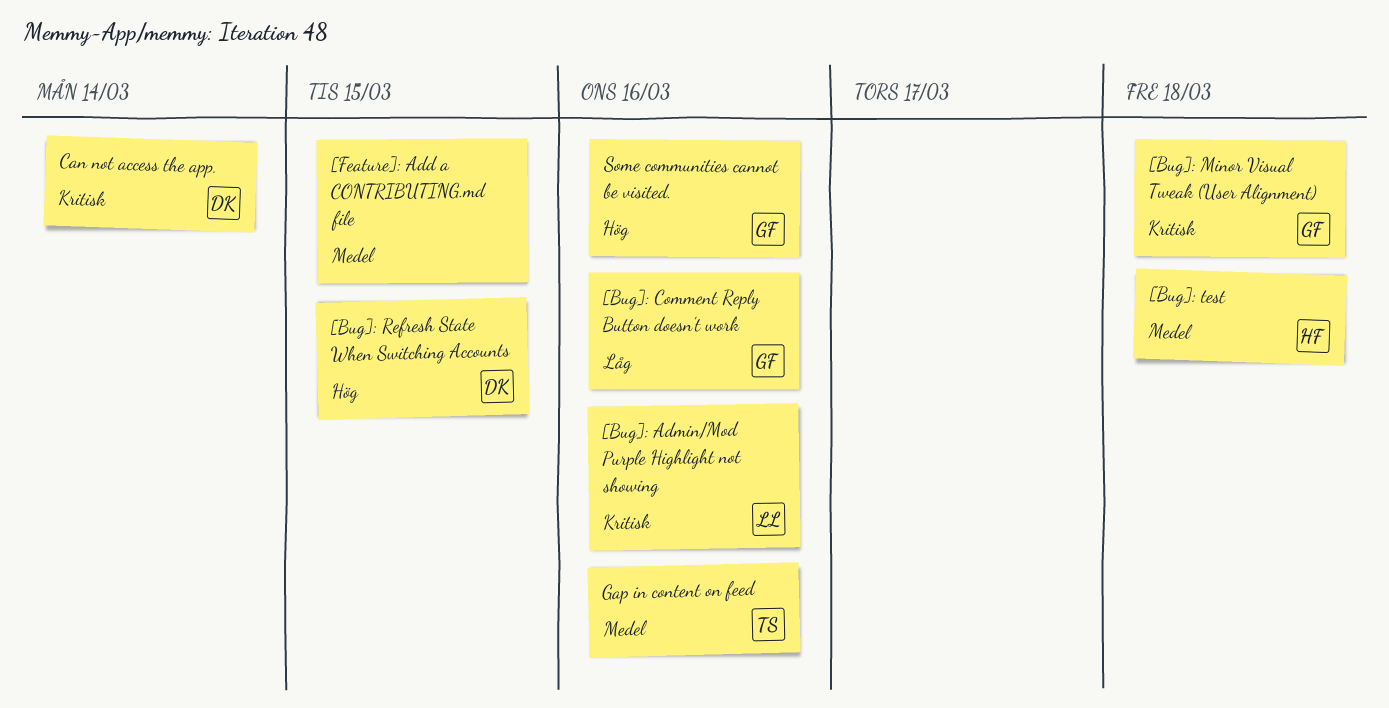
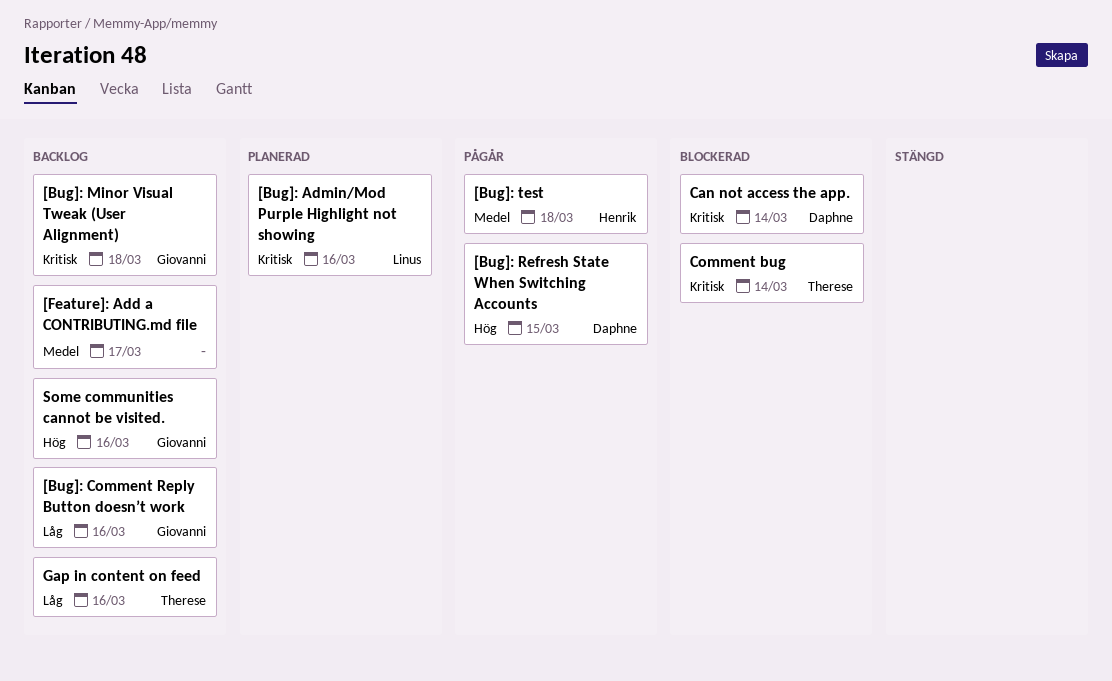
[Feature]: Add a CONTRIBUTING.md file, due: Mar 15 -> Mar 17
Comment bug: none -> present
Gap in content on feed, priority: Medel -> Låg

